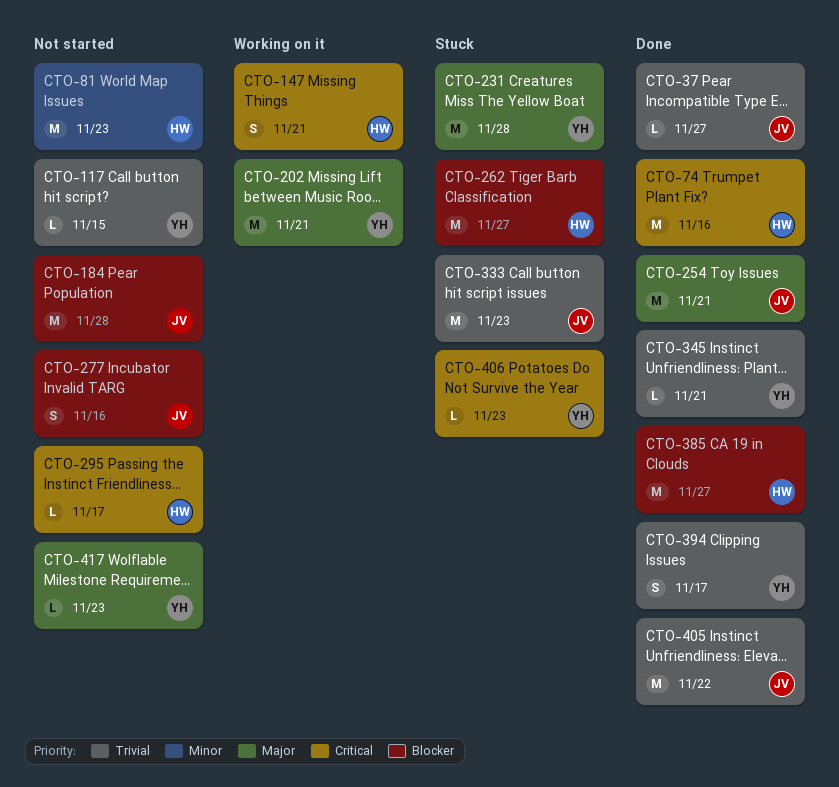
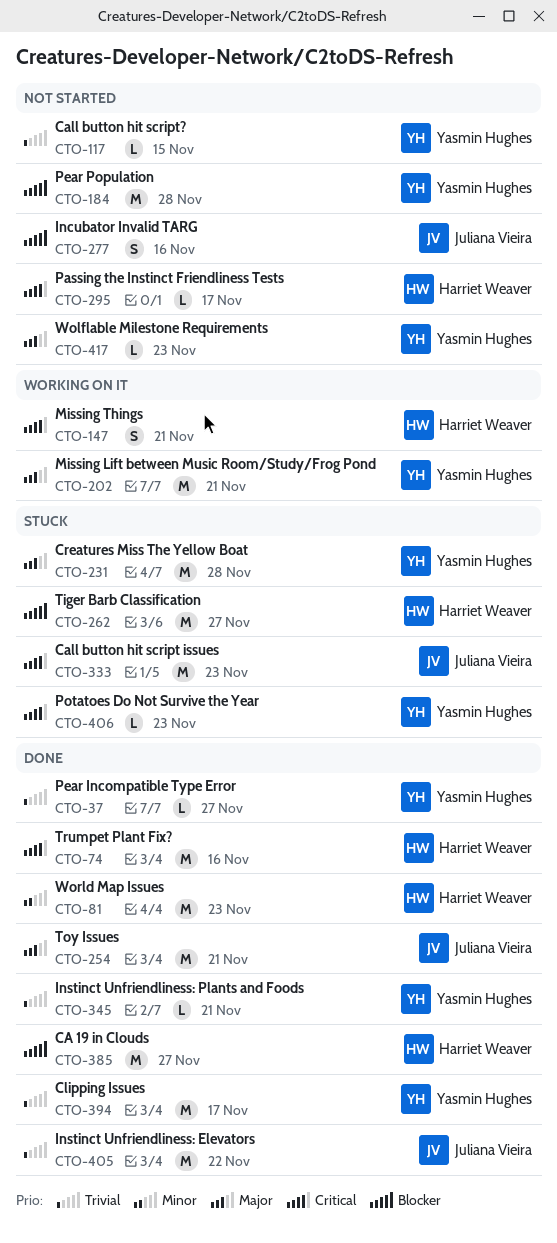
CTO-37, owner: Juliana Vieira -> Yasmin Hughes
CTO-81, status: Not started -> Done
CTO-184, owner: Juliana Vieira -> Yasmin Hughes
CTO-333, priority: Trivial -> Critical
CTO-394, estimate: S -> M

